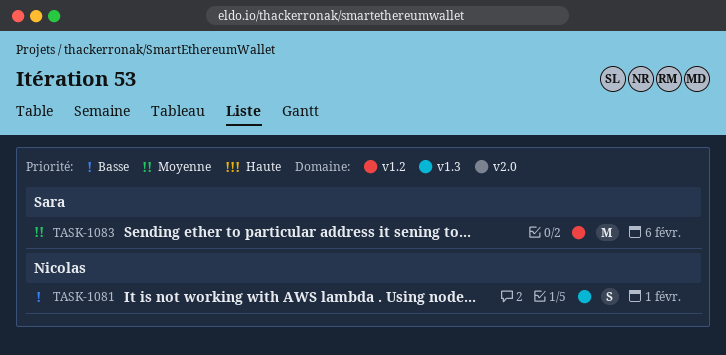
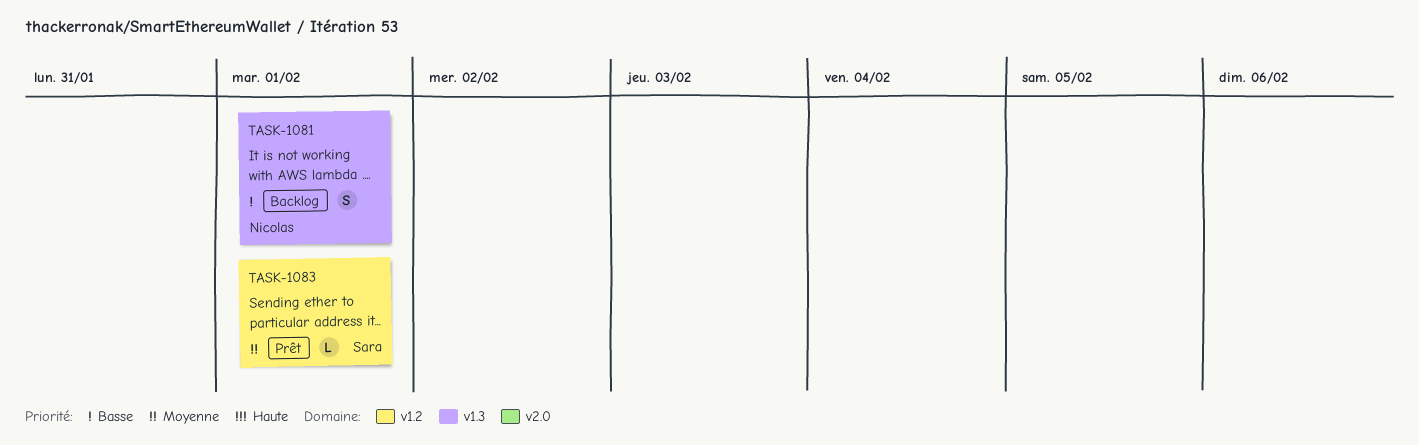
TASK-1083, estimate: M -> L
TASK-1083, due: Feb 6 -> Feb 1

